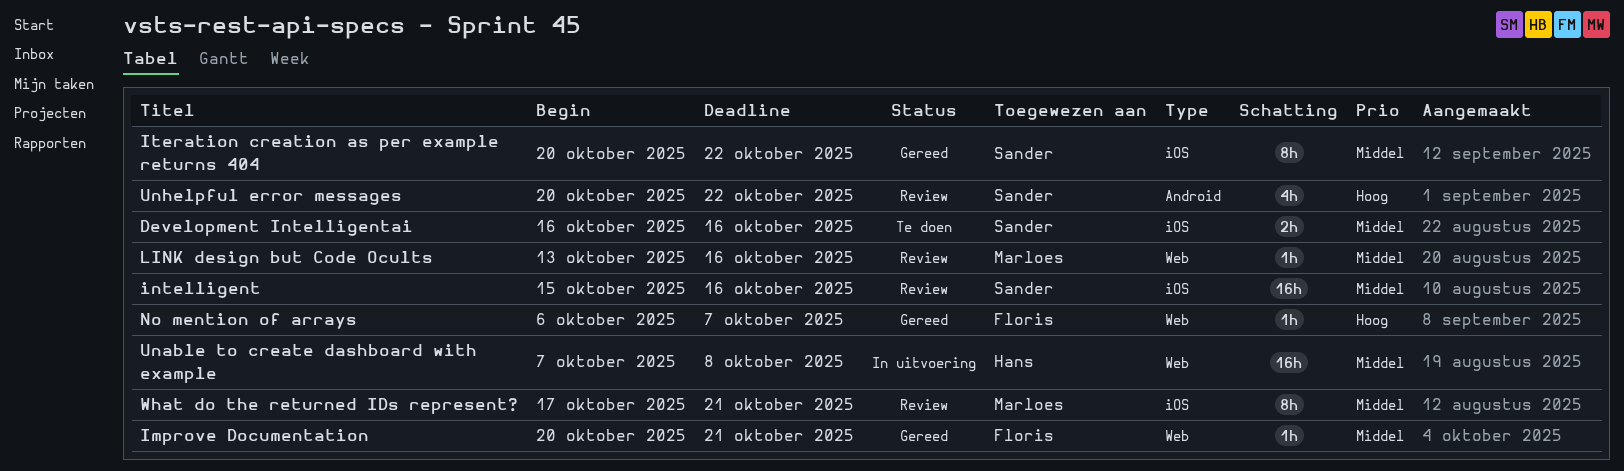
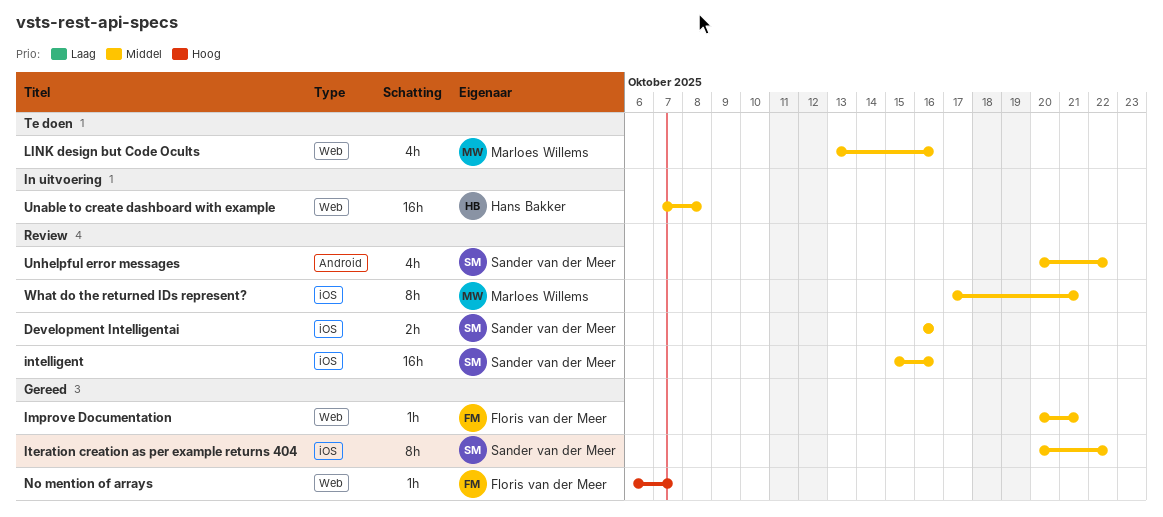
Development Intelligentai, status: Te doen -> Review
LINK design but Code Ocults, status: Review -> Te doen
LINK design but Code Ocults, estimate: 1h -> 4h
Unhelpful error messages, priority: Hoog -> Middel

